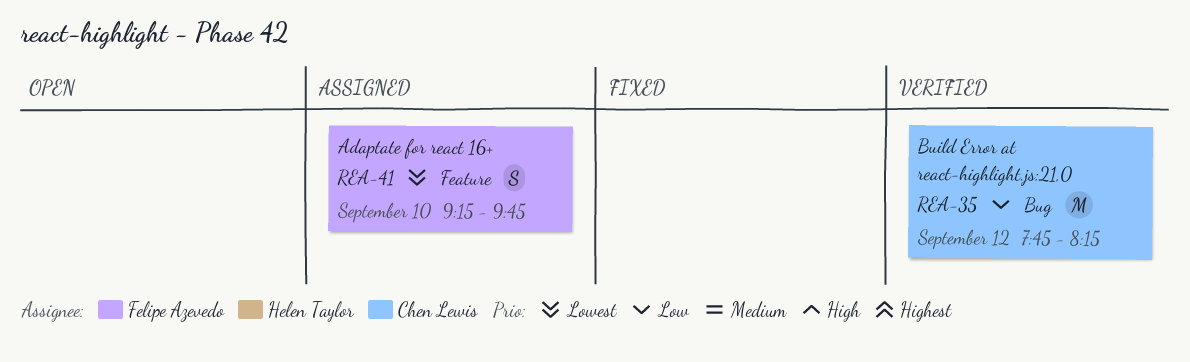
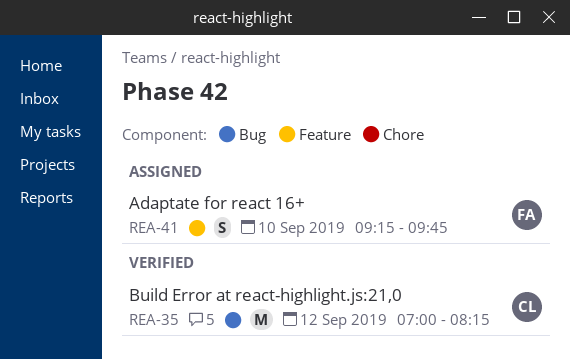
REA-35, begins: 07:45 -> 07:00

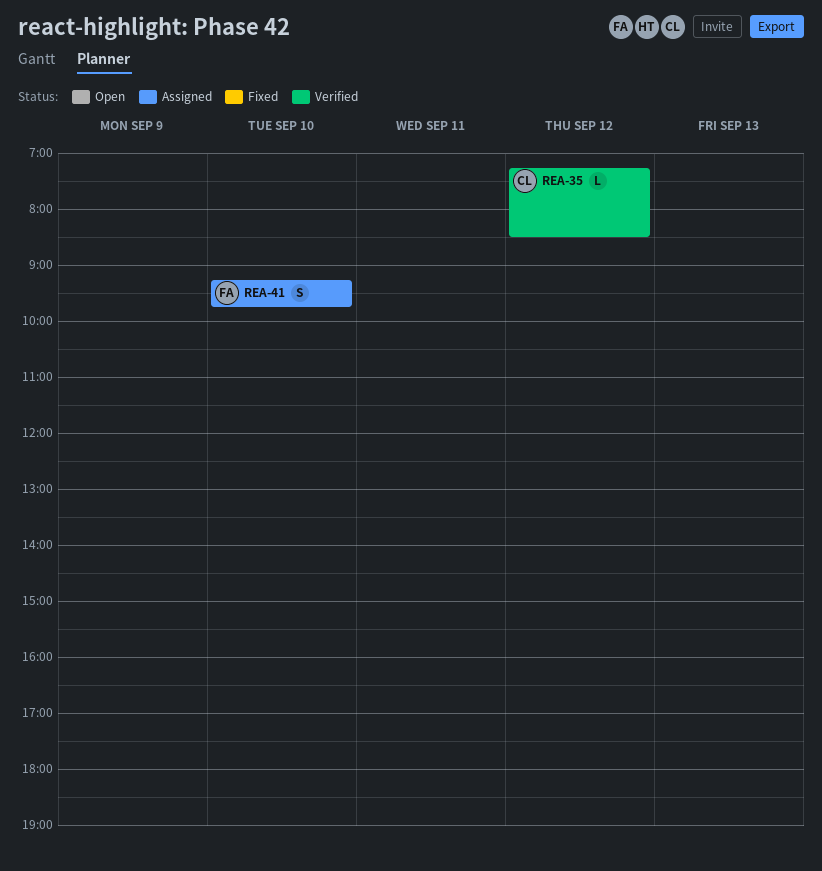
REA-35, estimate: M -> L
REA-35, begins: 07:00 -> 07:15
REA-35, ends: 08:15 -> 08:30

